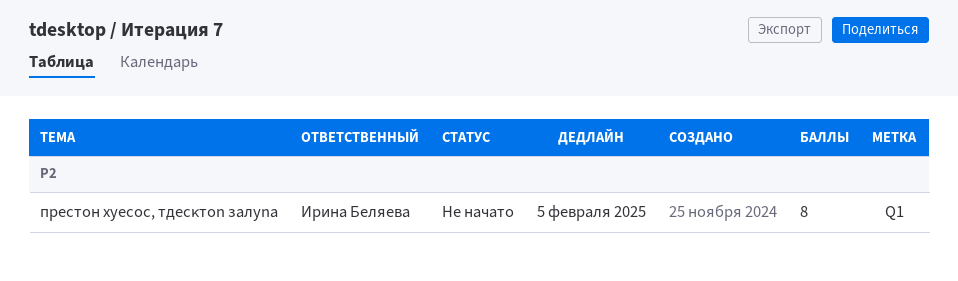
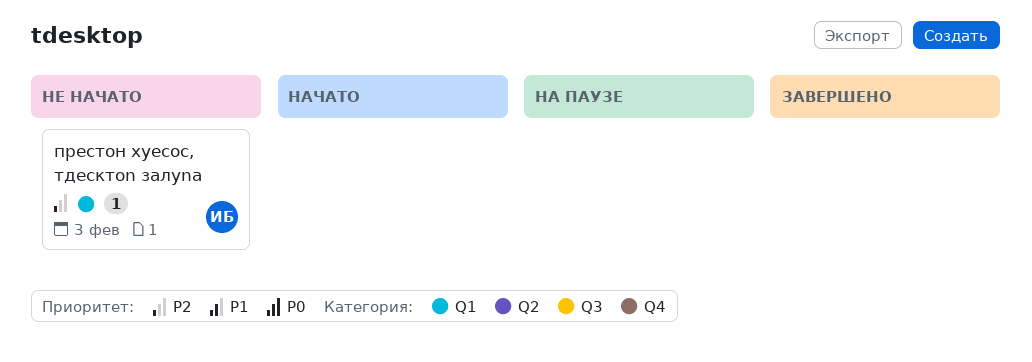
преcтон хуecoс, тдесκтon залуnа, estimate: 8 -> 1
преcтон хуecoс, тдесκтon залуnа, due: Feb 5 -> Feb 3

